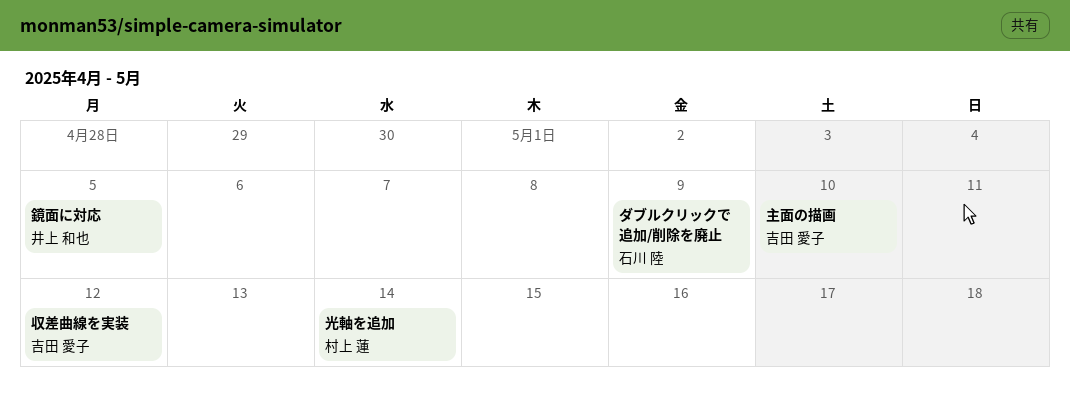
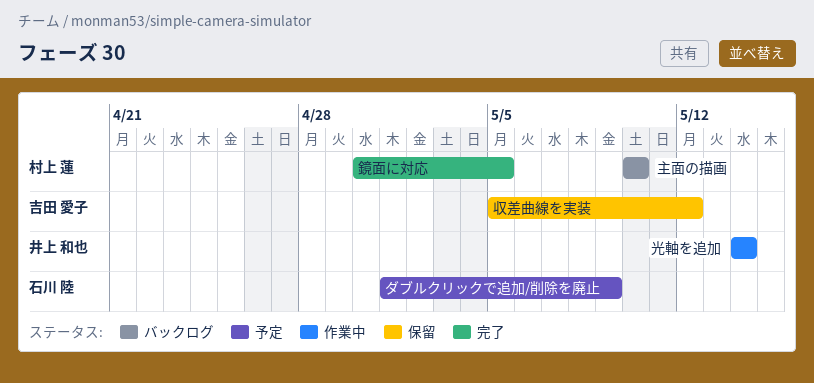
主面の描画, owner: 吉田 愛子 -> 村上 蓮
光軸を追加, owner: 村上 蓮 -> 井上 和也
鏡面に対応, owner: 井上 和也 -> 村上 蓮

